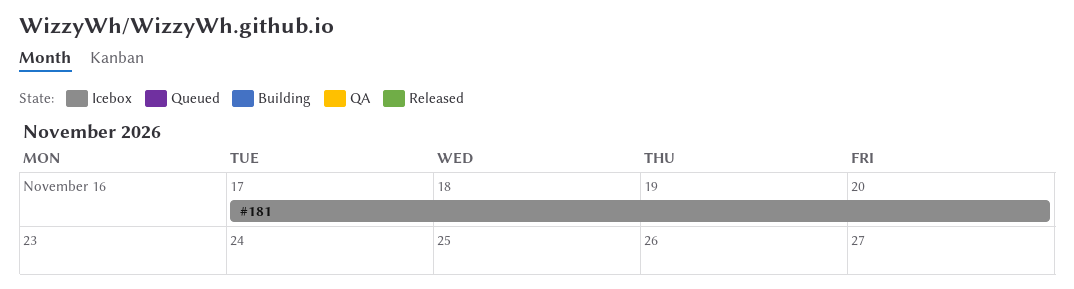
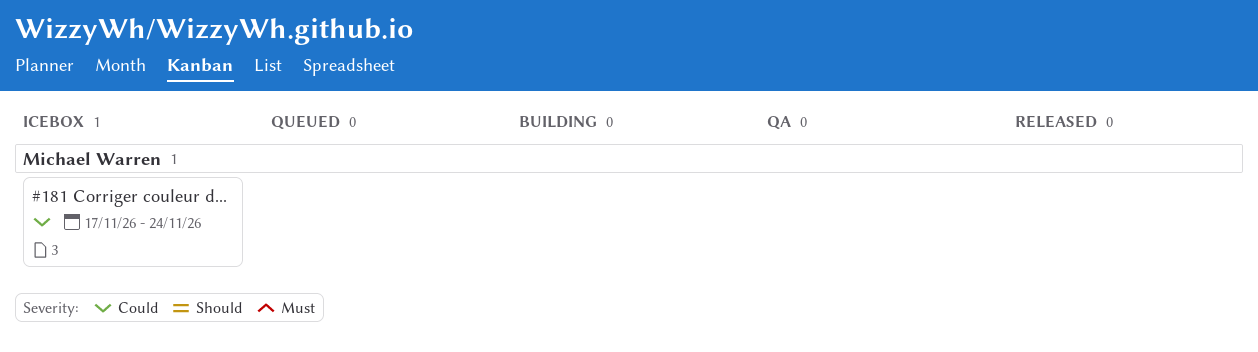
#181, due: Nov 20 -> Nov 24

